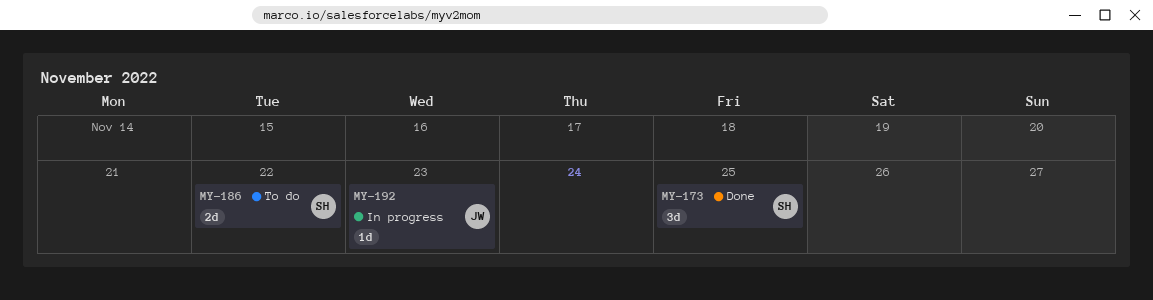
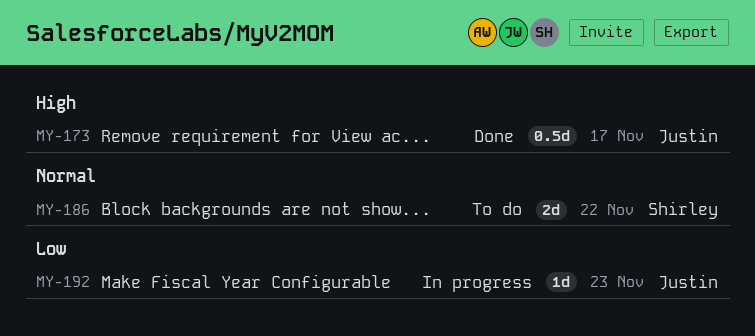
MY-173, owner: Shirley -> Justin
MY-173, estimate: 3d -> 0.5d
MY-173, due: Nov 25 -> Nov 17

